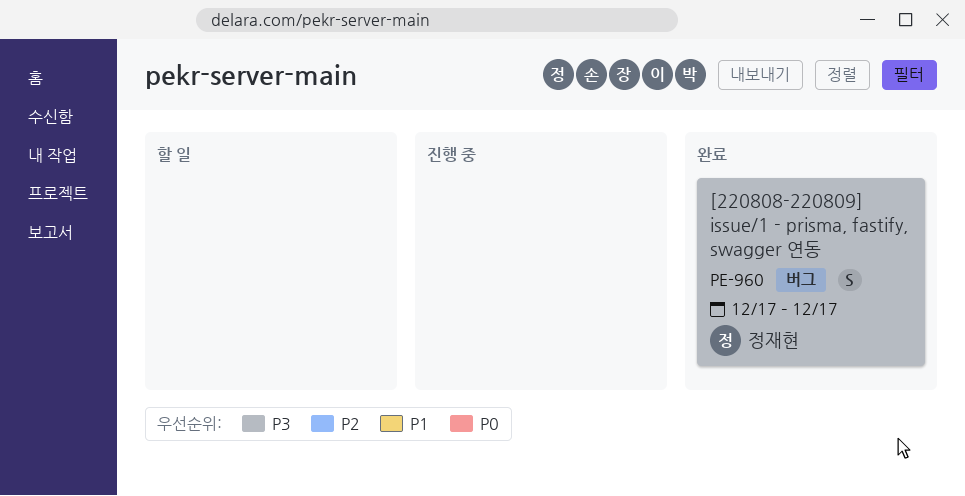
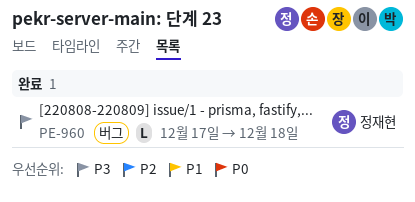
PE-960, estimate: S -> L
PE-960, due: Dec 17 -> Dec 18

